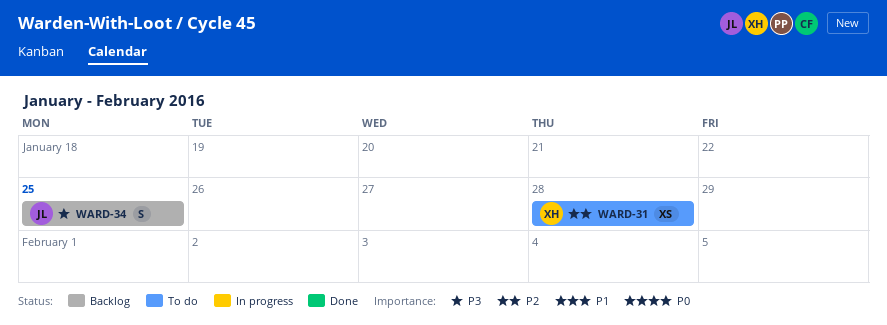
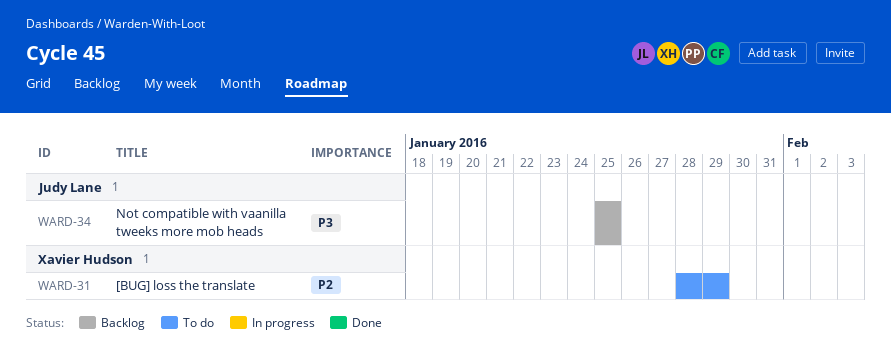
WARD-31, due: Jan 28 -> Jan 29

